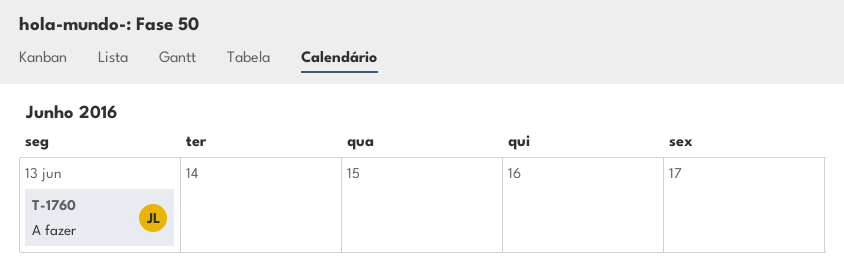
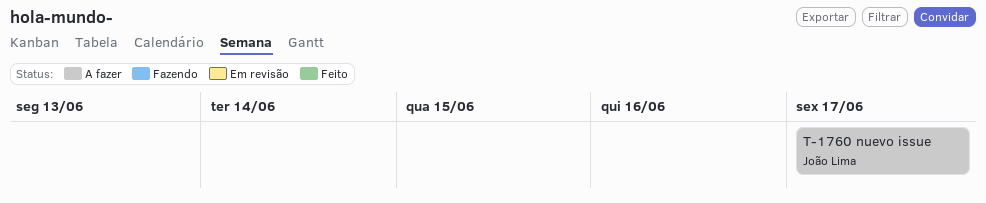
T-1760, due: Jun 13 -> Jun 17

